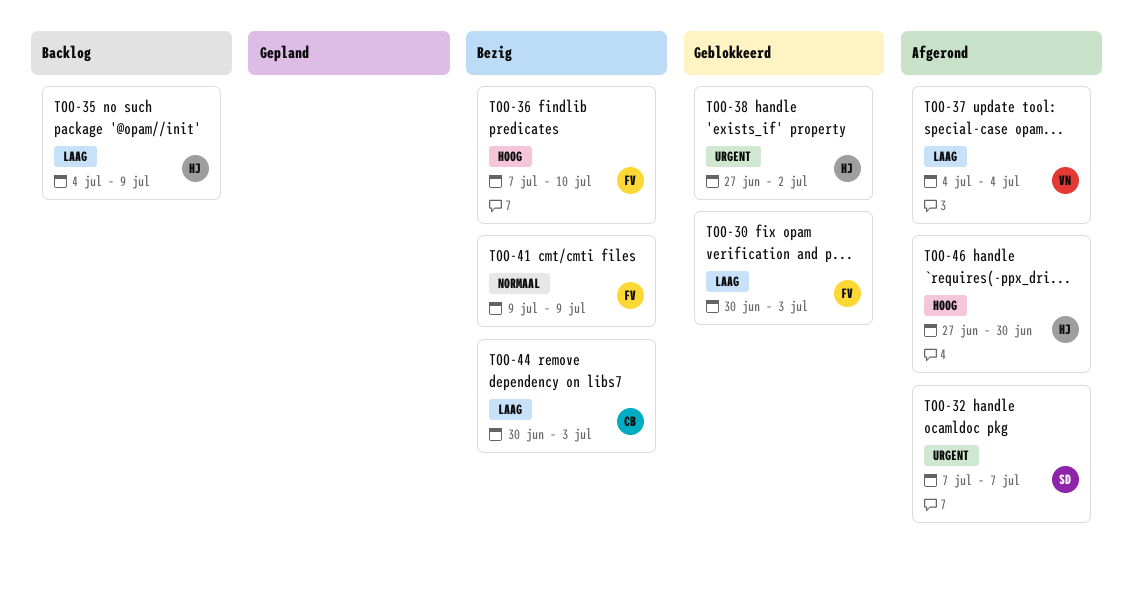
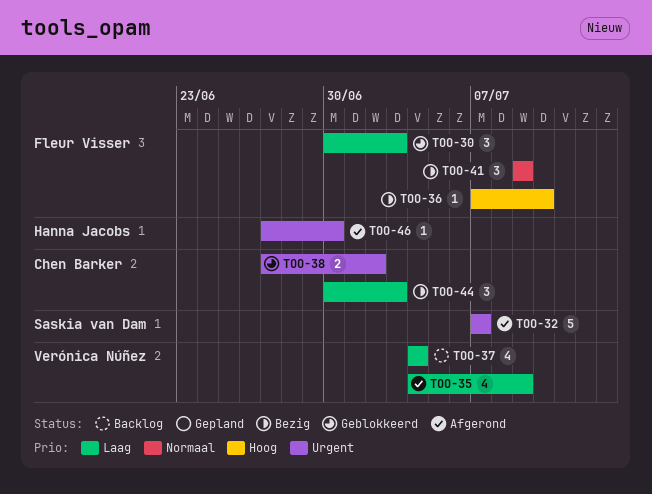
TOO-35, status: Backlog -> Afgerond
TOO-35, owner: Hanna Jacobs -> Verónica Núñez
TOO-37, status: Afgerond -> Backlog
TOO-38, owner: Hanna Jacobs -> Chen Barker
TOO-46, priority: Hoog -> Urgent

